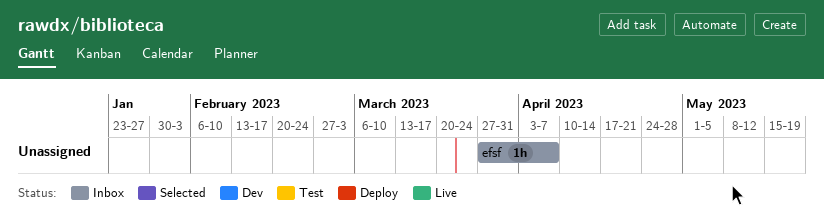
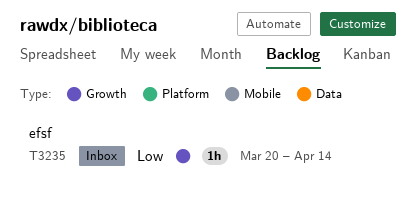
efsf, start: Mar 27 -> Mar 20
efsf, due: Apr 7 -> Apr 14

